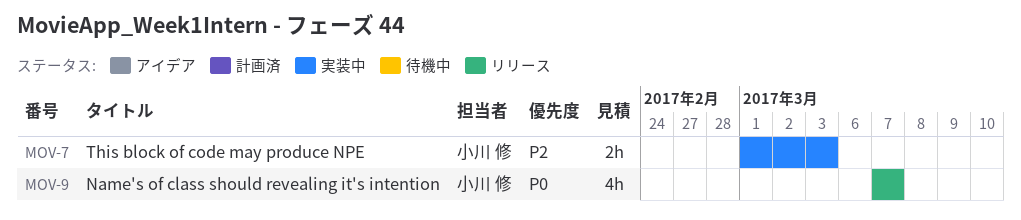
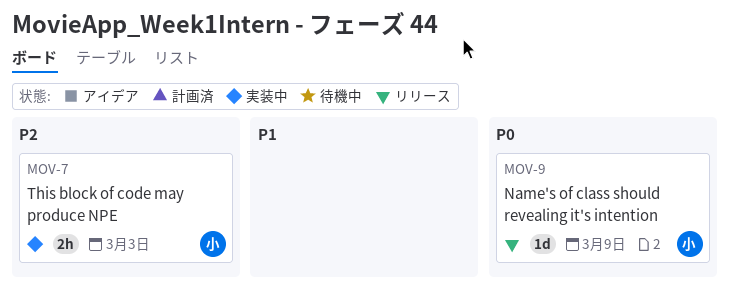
MOV-9, estimate: 4h -> 1d
MOV-9, due: Mar 7 -> Mar 9

